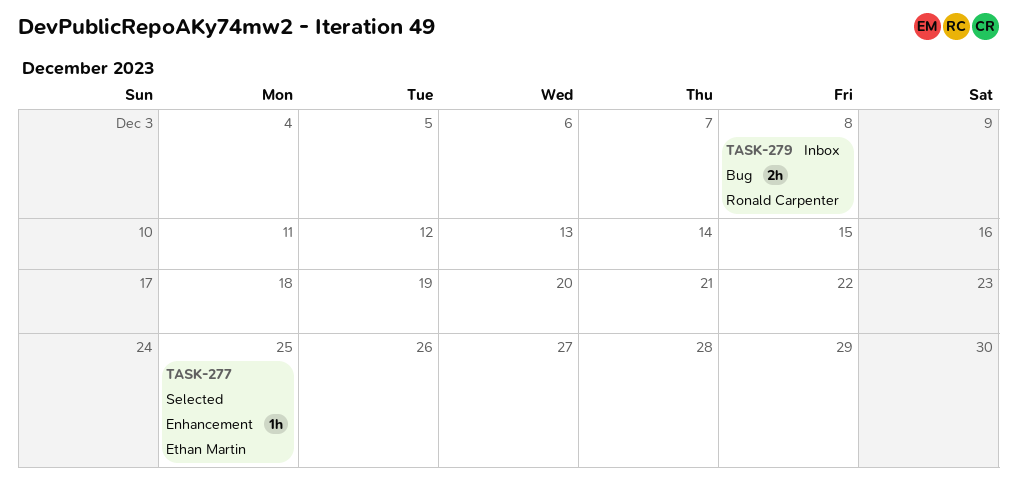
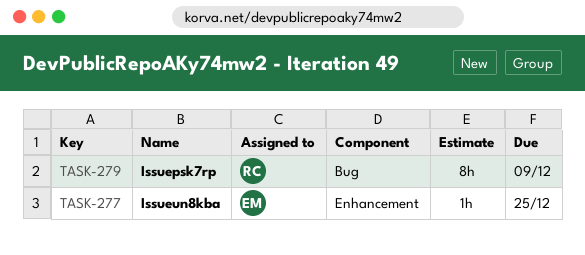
TASK-279, estimate: 2h -> 8h
TASK-279, due: Dec 8 -> Dec 9

